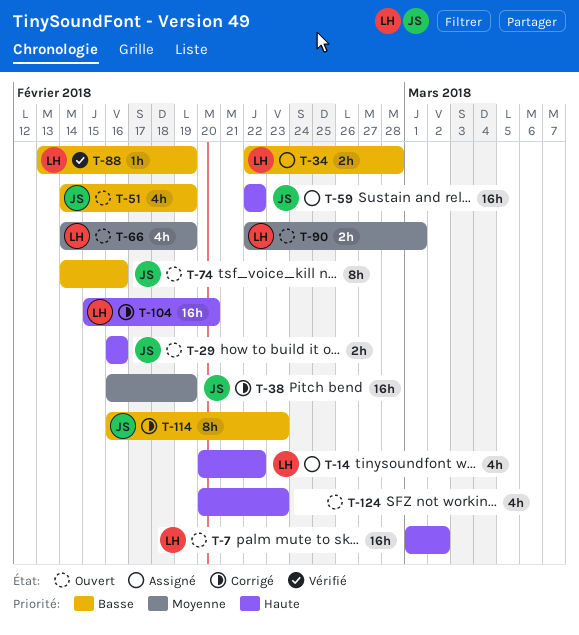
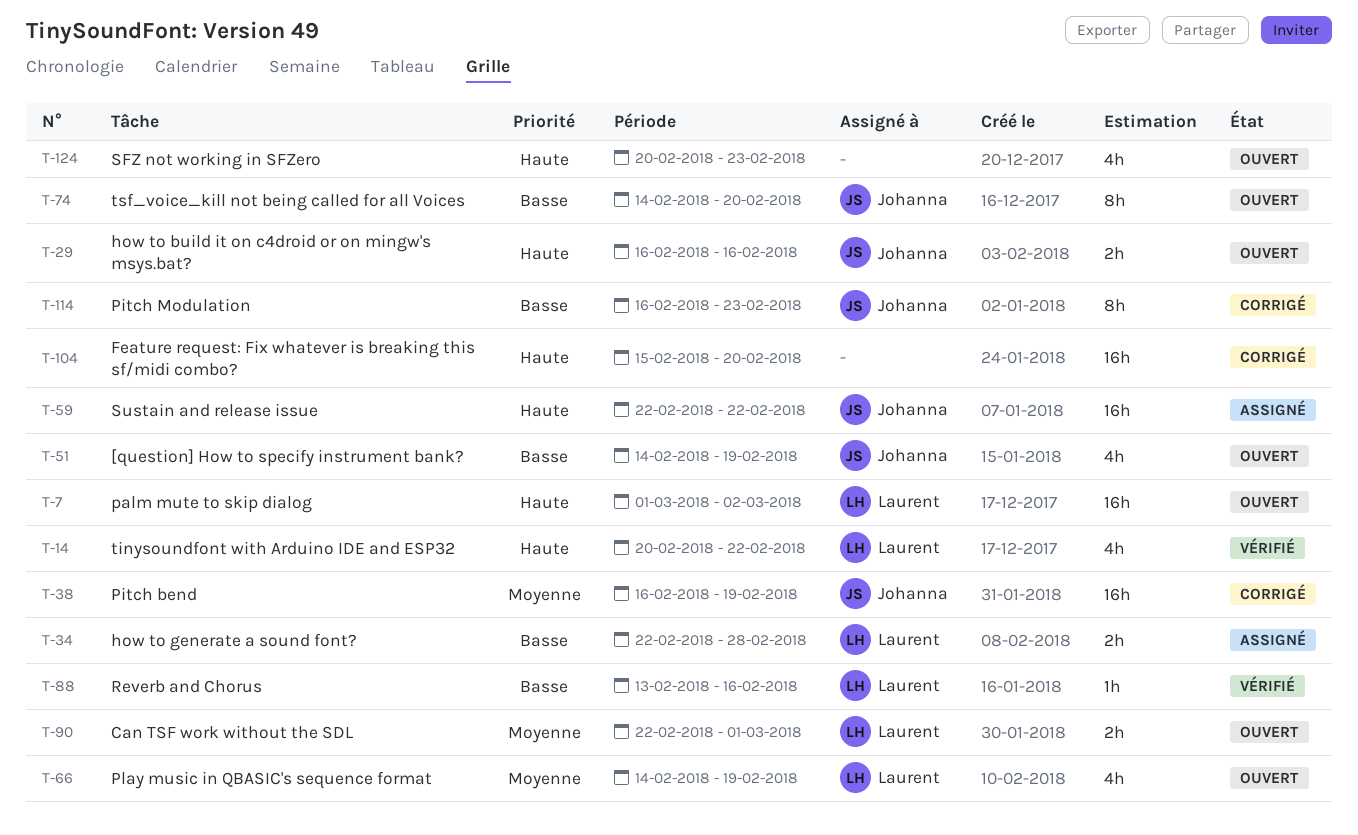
T-14, status: Assigné -> Vérifié
T-74, due: Feb 16 -> Feb 20
T-88, due: Feb 19 -> Feb 16
T-104, owner: Laurent -> none

